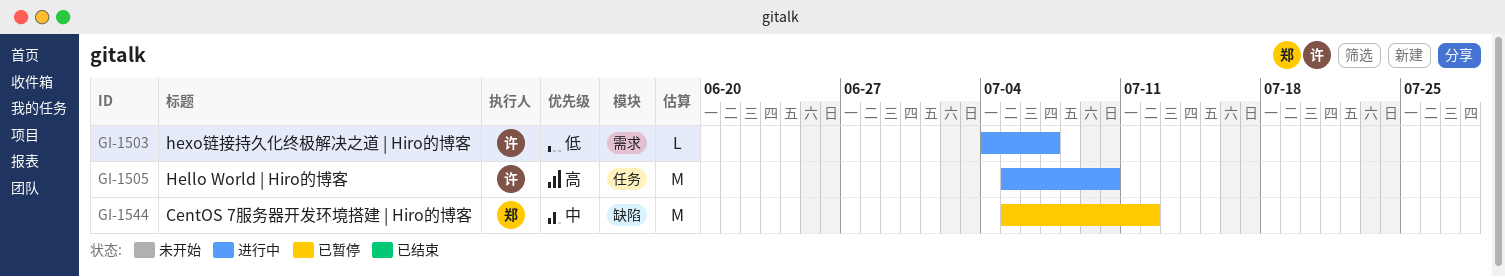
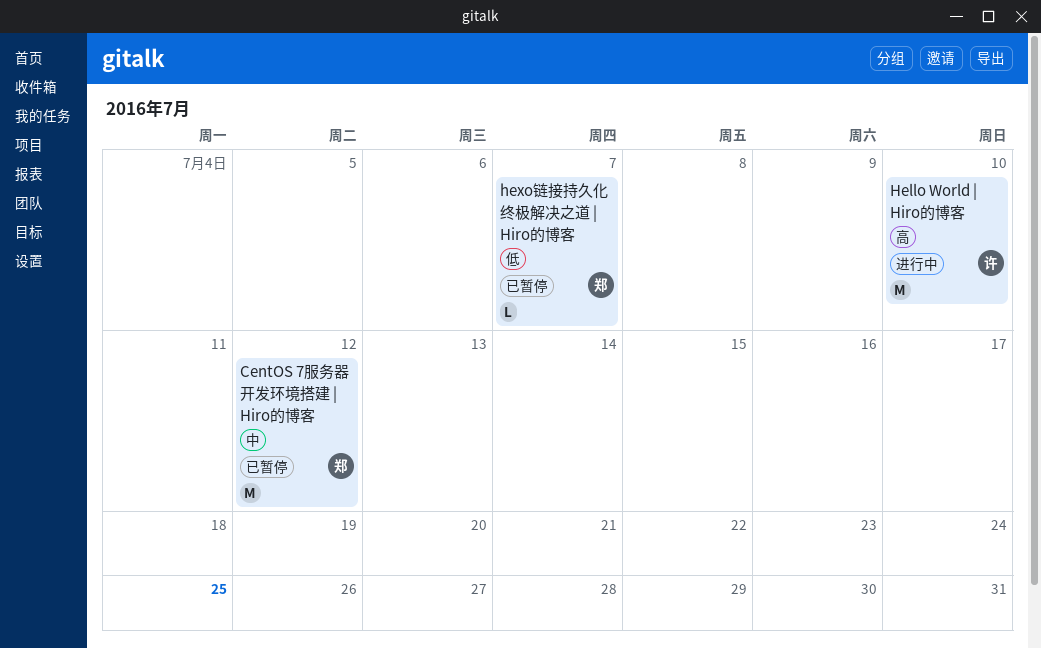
hexo链接持久化终极解决之道 | Hiro的博客, status: 进行中 -> 已暂停
hexo链接持久化终极解决之道 | Hiro的博客, owner: 许 -> 郑

